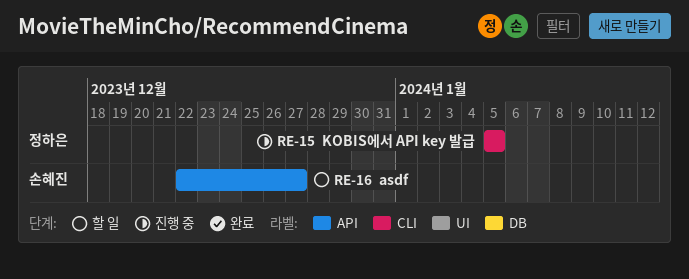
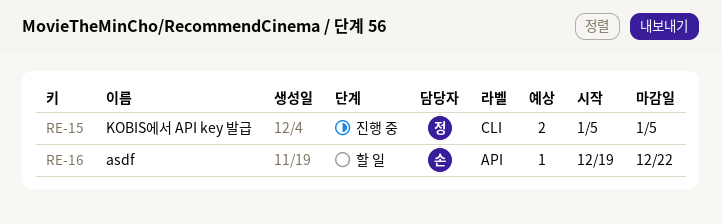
RE-16, start: Dec 22 -> Dec 19
RE-16, due: Dec 27 -> Dec 22

